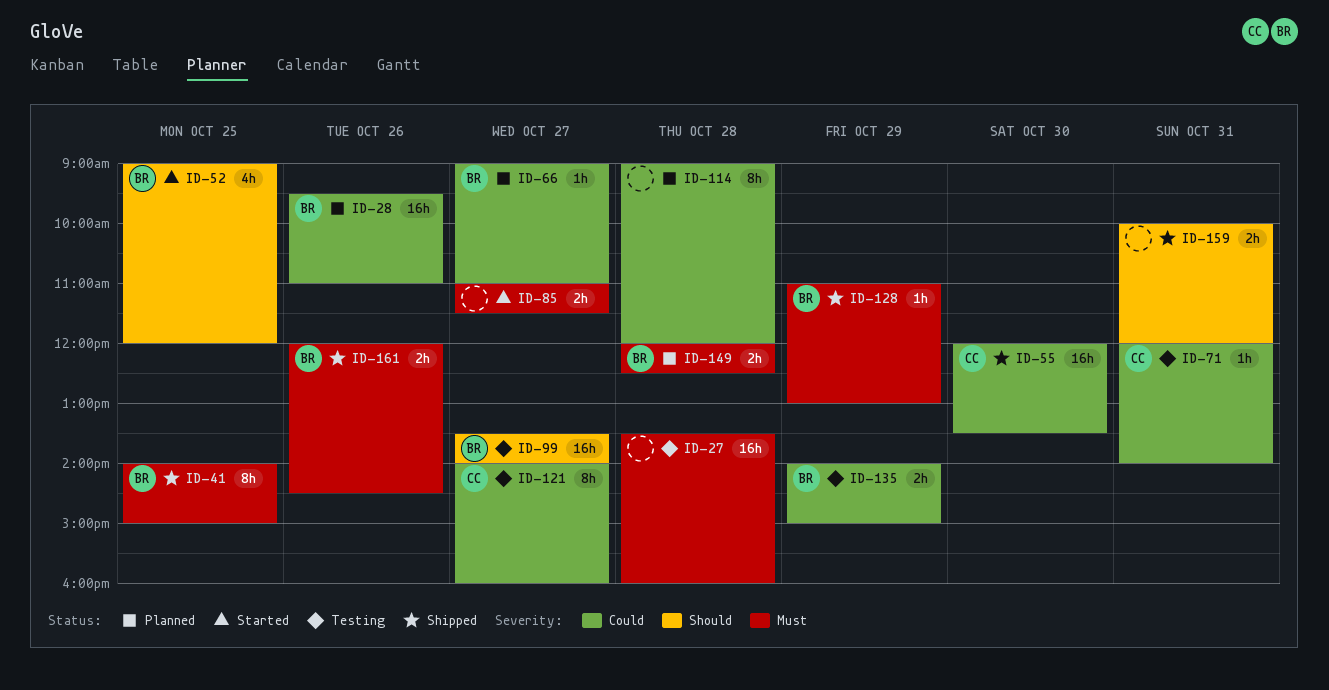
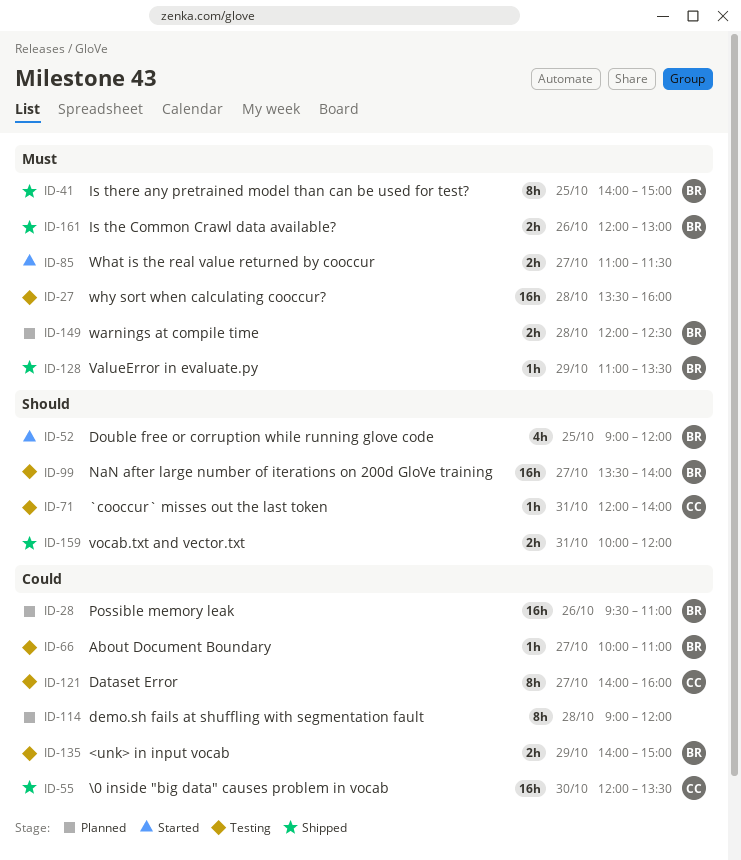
ID-66, status: Planned -> Testing
ID-66, begins: 09:00 -> 10:00
ID-71, priority: Could -> Should
ID-128, ends: 13:00 -> 13:30
ID-161, ends: 14:30 -> 13:00

